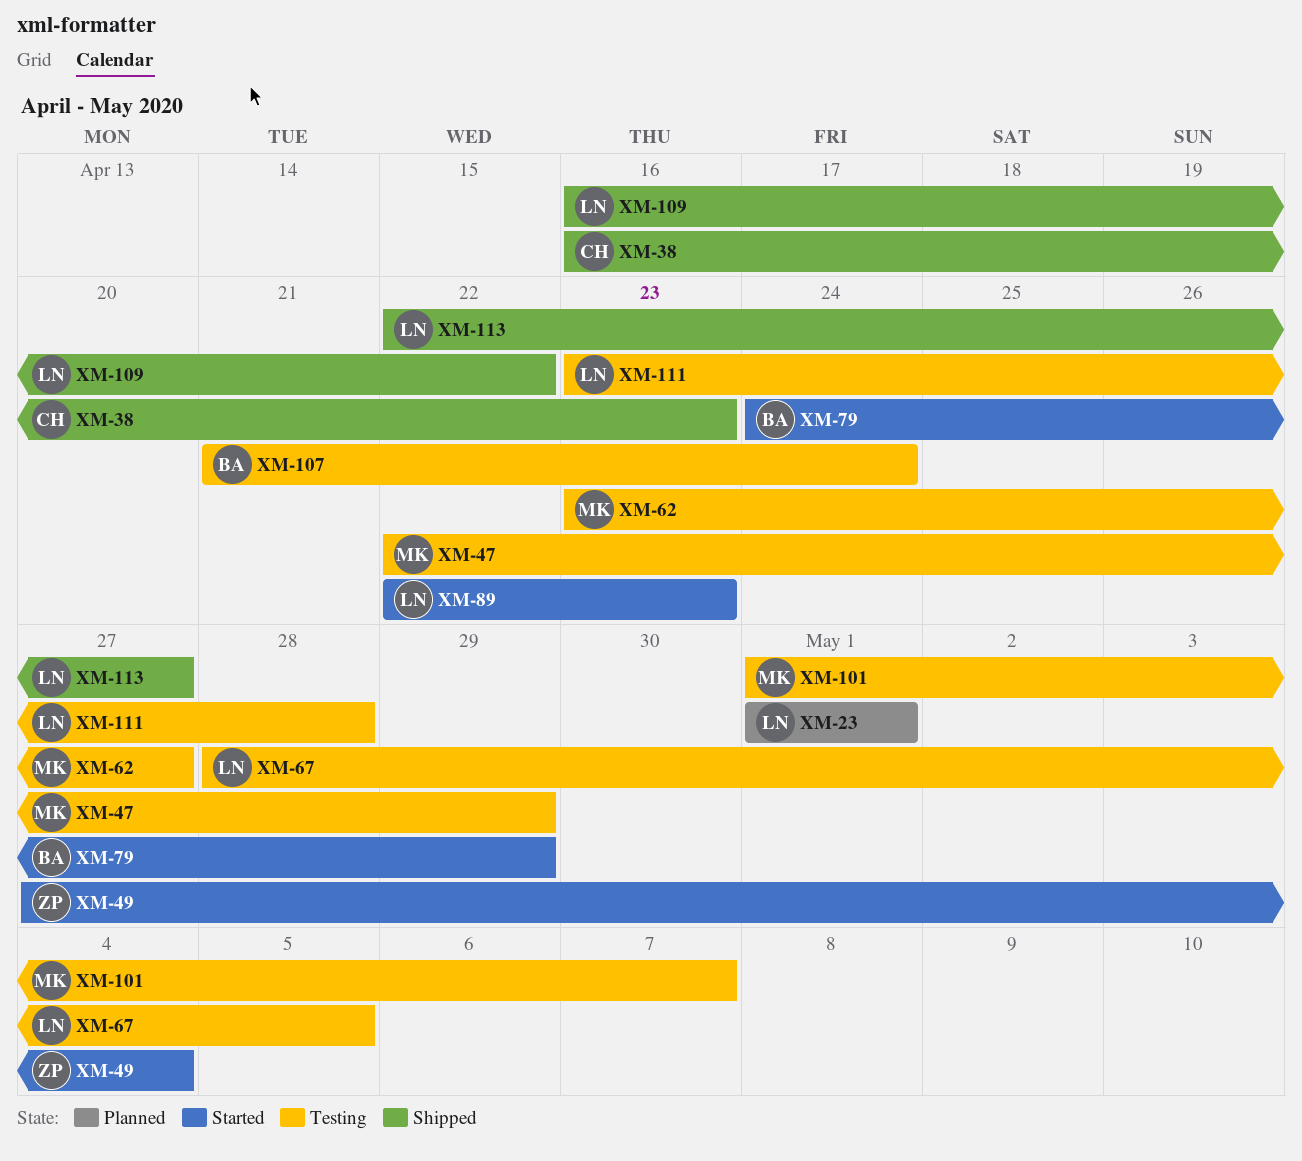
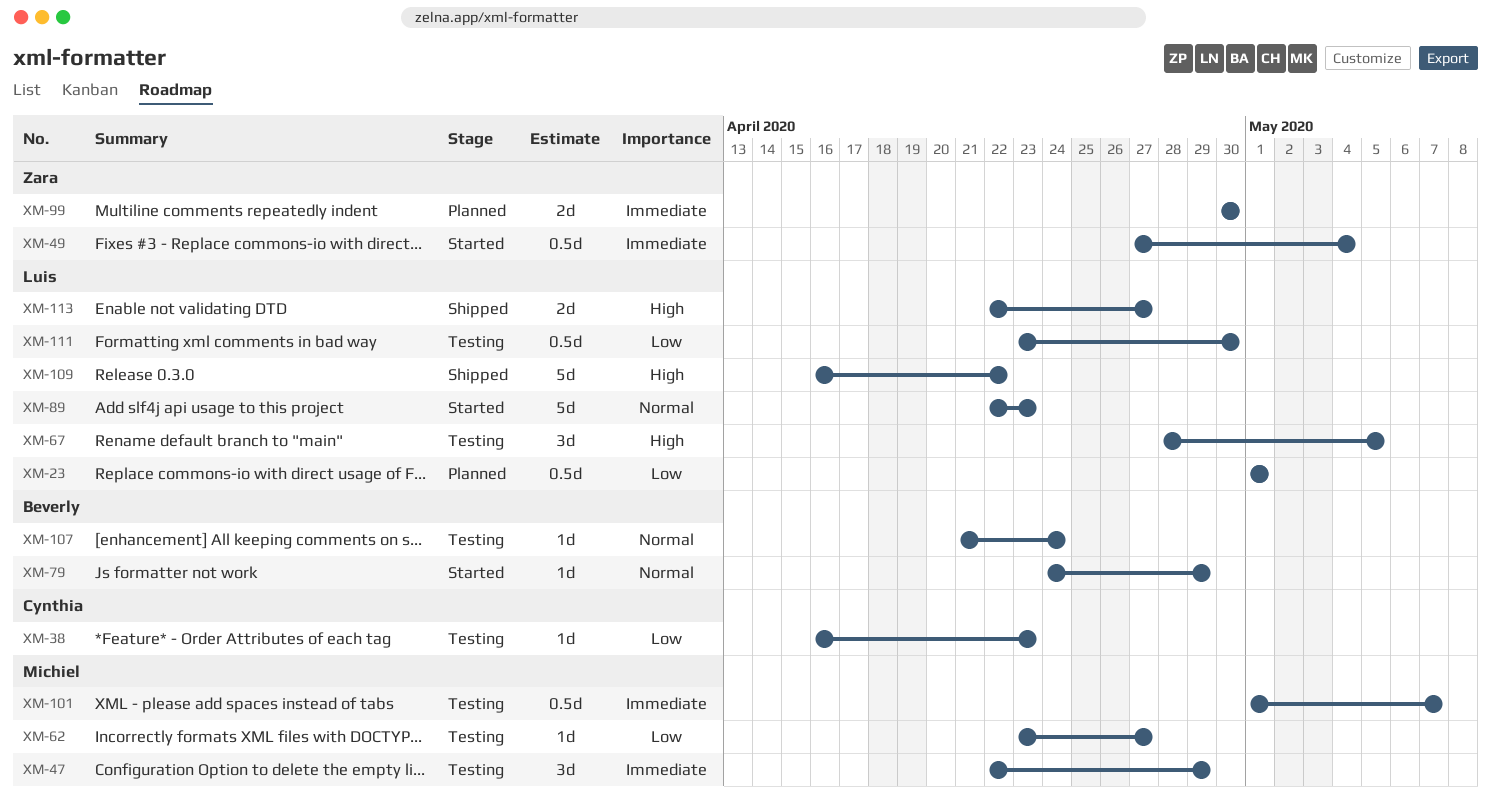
XM-38, status: Shipped -> Testing
XM-99: none -> present
XM-111, due: Apr 28 -> Apr 30

